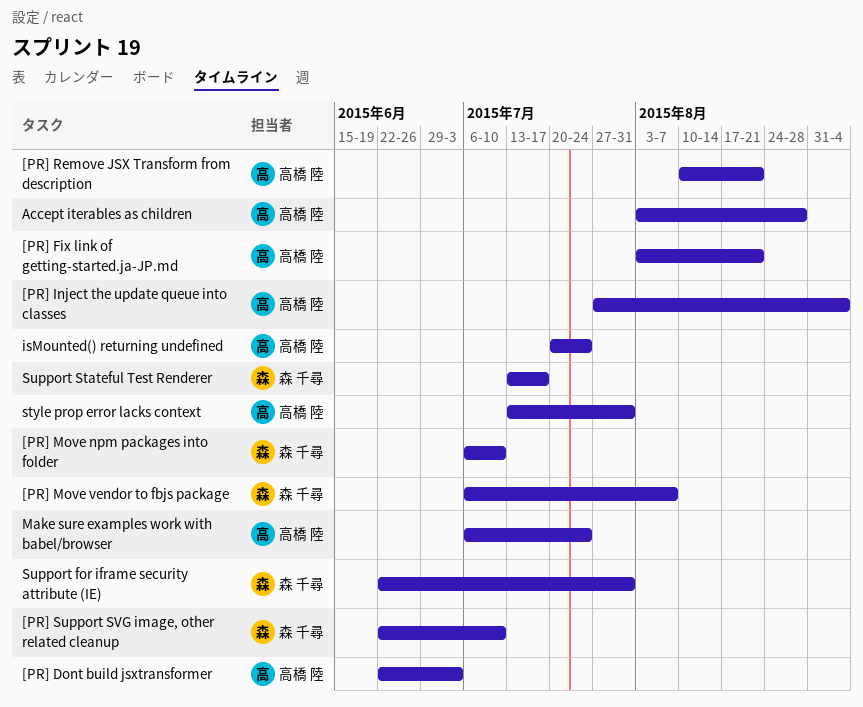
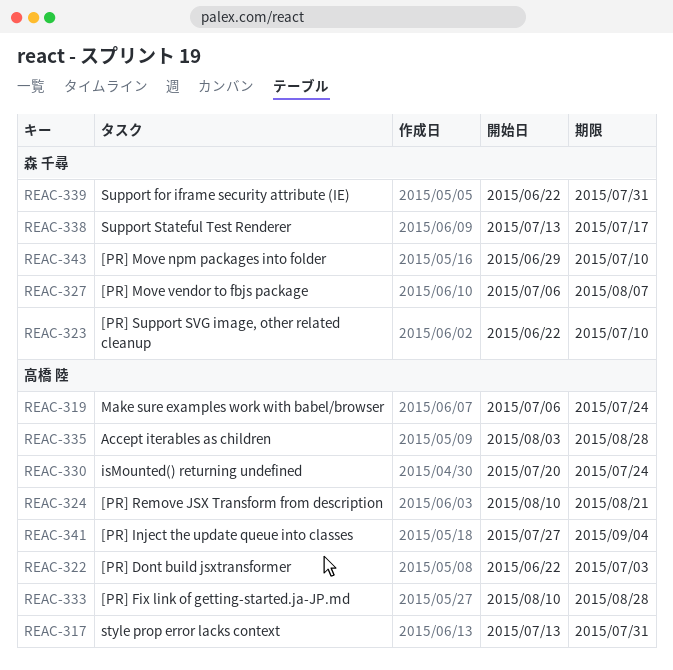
[PR] Fix link of getting-started.ja-JP.md, start: Aug 3 -> Aug 10
[PR] Fix link of getting-started.ja-JP.md, due: Aug 21 -> Aug 28
[PR] Move npm packages into folder, start: Jul 6 -> Jun 29

